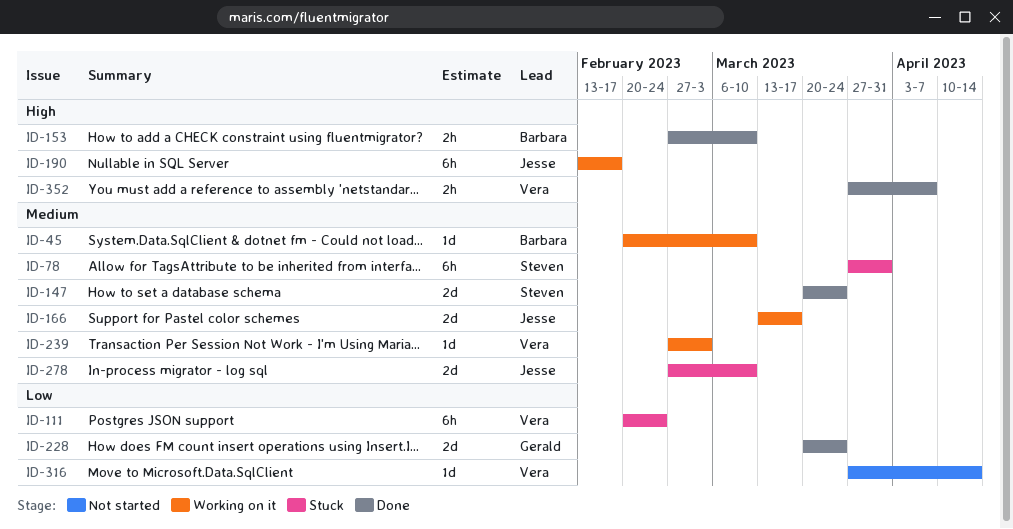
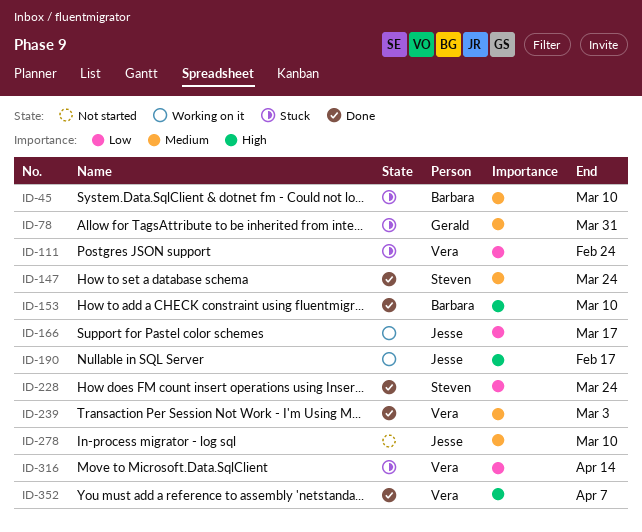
ID-45, status: Working on it -> Stuck
ID-78, owner: Steven -> Gerald
ID-166, priority: Medium -> Low
ID-228, owner: Gerald -> Steven
ID-239, status: Working on it -> Done
ID-278, status: Stuck -> Not started
ID-316, status: Not started -> Stuck

